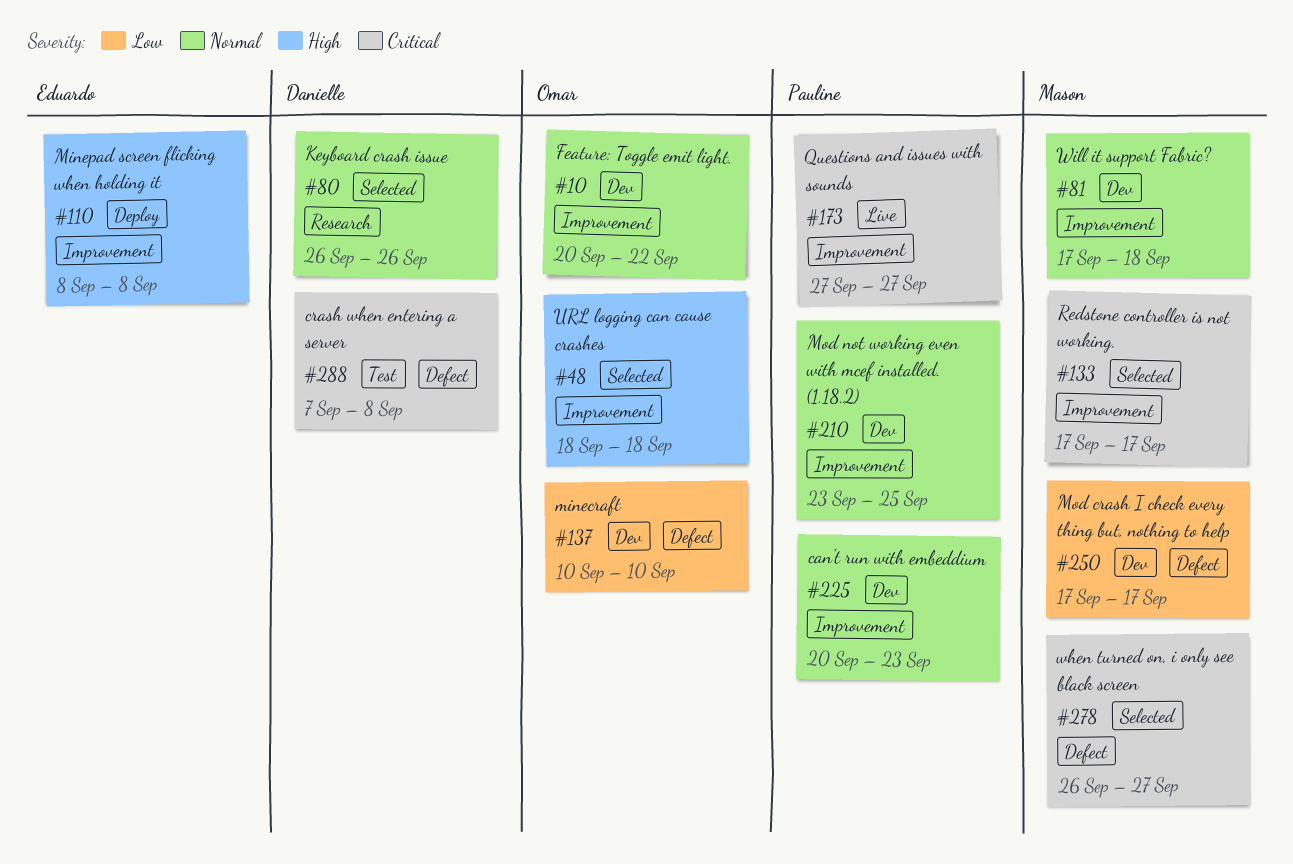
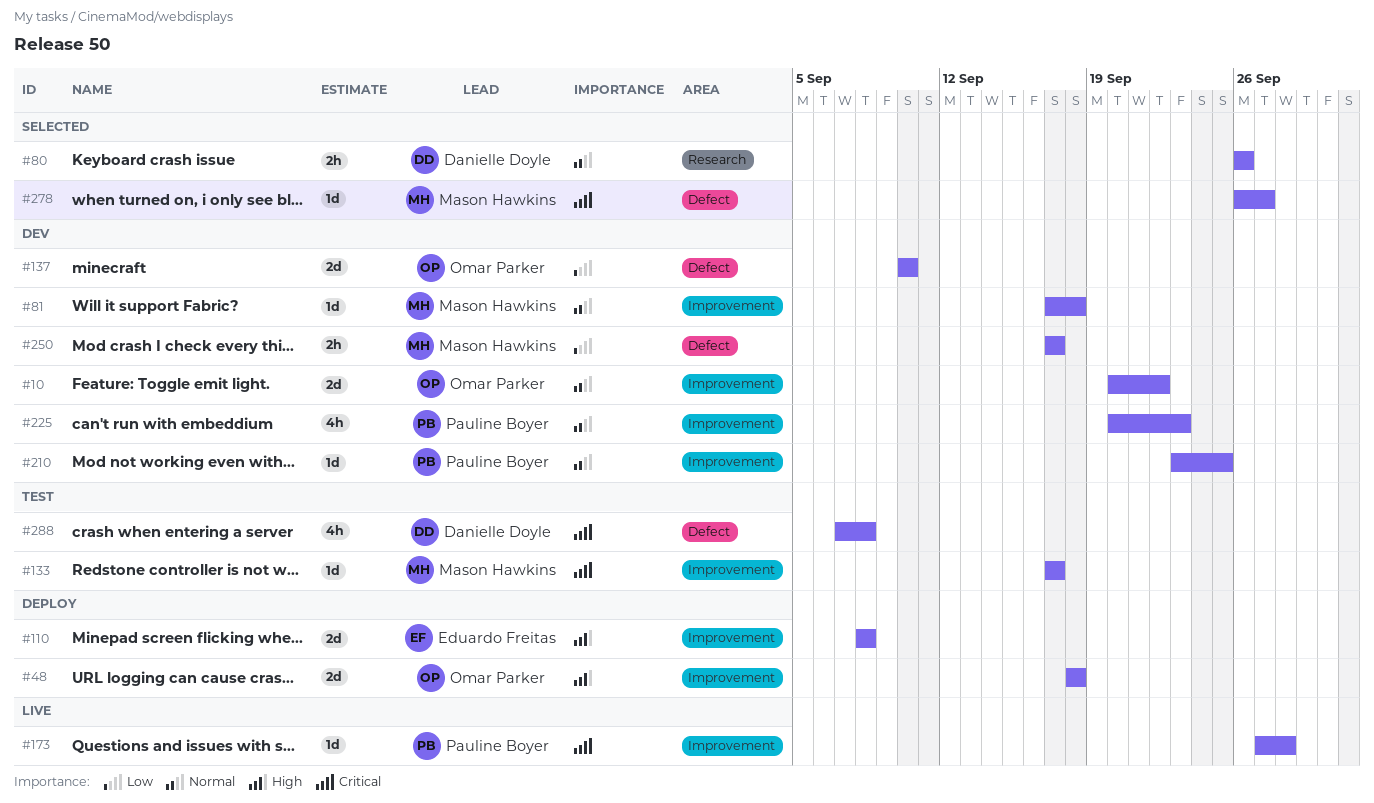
#48, status: Selected -> Deploy
#133, status: Selected -> Test
#173, due: Sep 27 -> Sep 28

